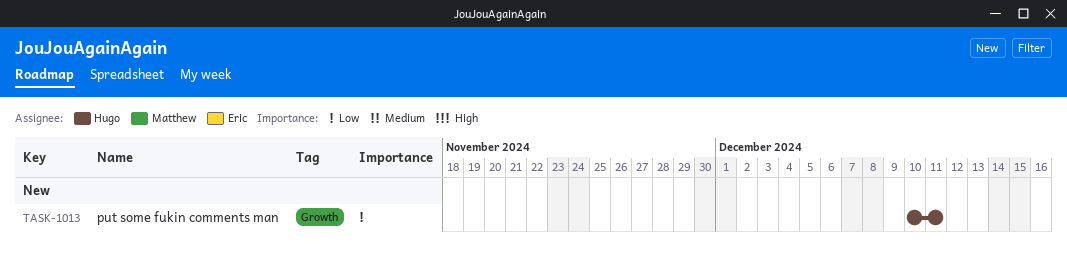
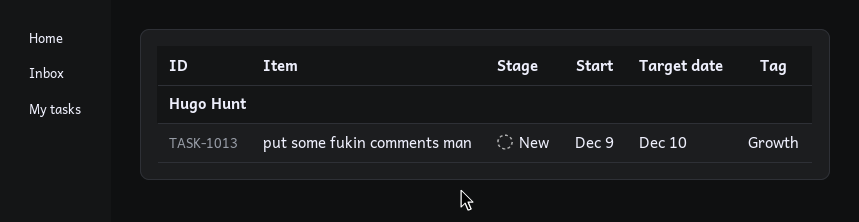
TASK-1013, start: Dec 10 -> Dec 9
TASK-1013, due: Dec 11 -> Dec 10

